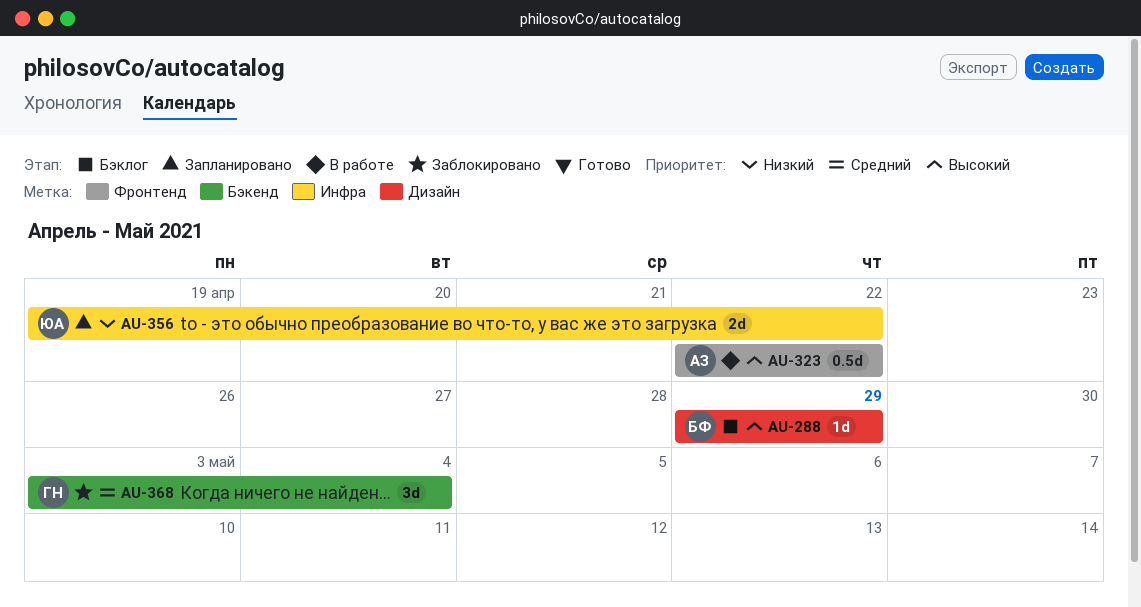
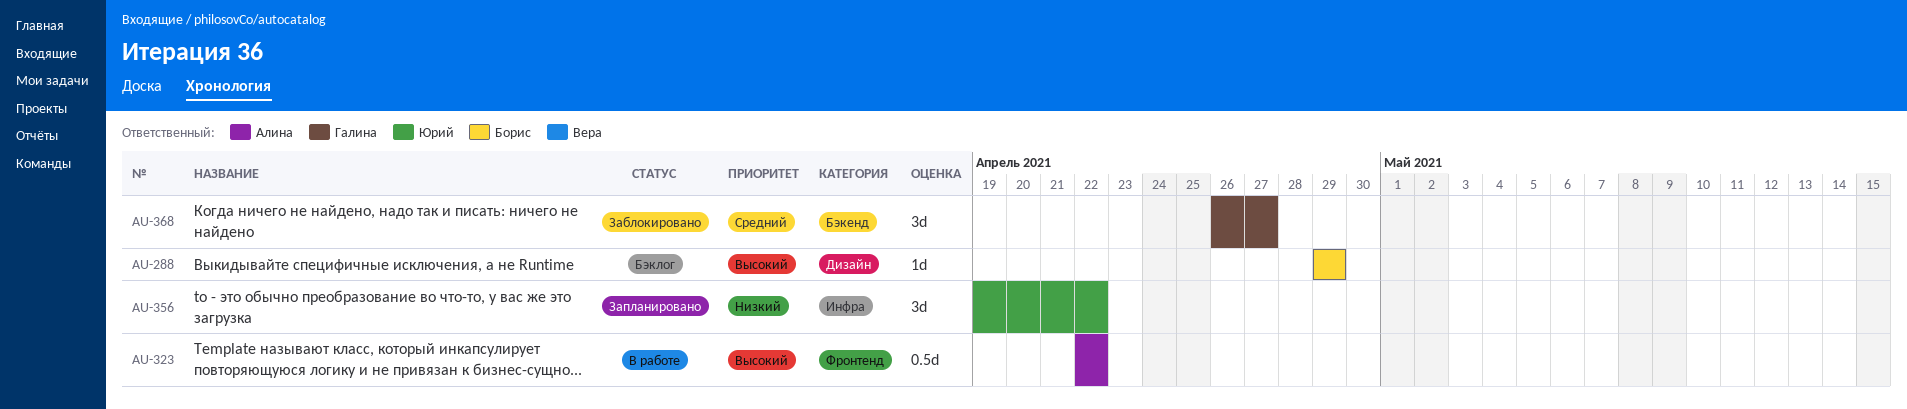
AU-356, estimate: 2d -> 3d
AU-368, start: May 3 -> Apr 26
AU-368, due: May 4 -> Apr 27

